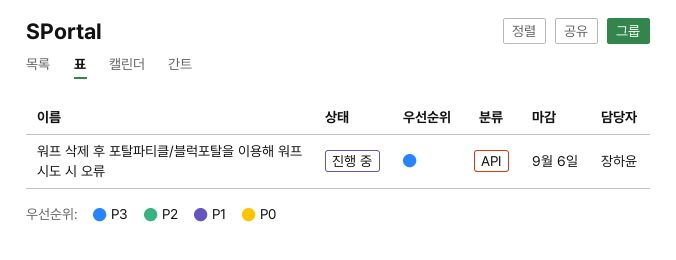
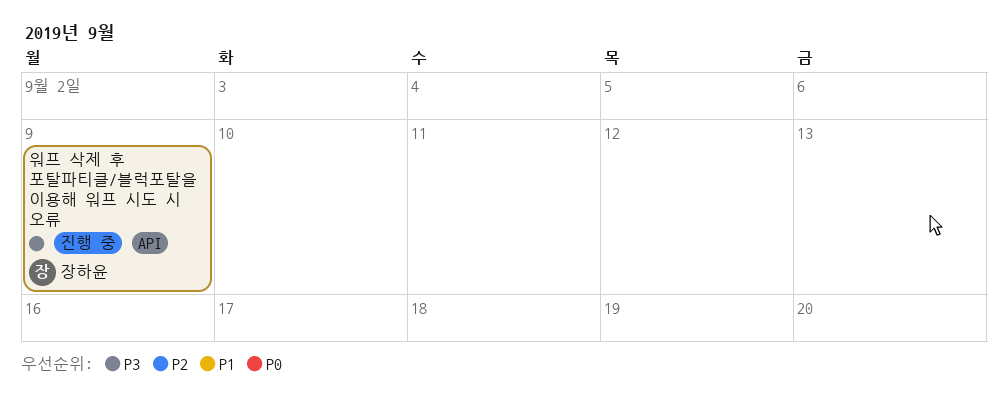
워프 삭제 후 포탈파티클/블럭포탈을 이용해 워프 시도 시 오류, due: Sep 6 -> Sep 9

